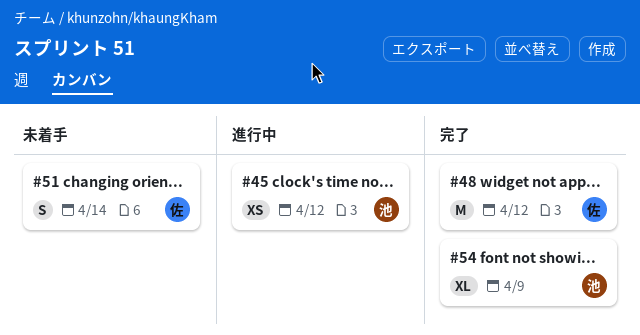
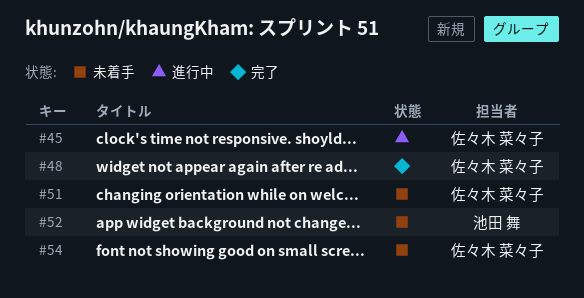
#45, owner: 池田 舞 -> 佐々木 菜々子
#52: none -> present
#54, status: 完了 -> 未着手
#54, owner: 池田 舞 -> 佐々木 菜々子

